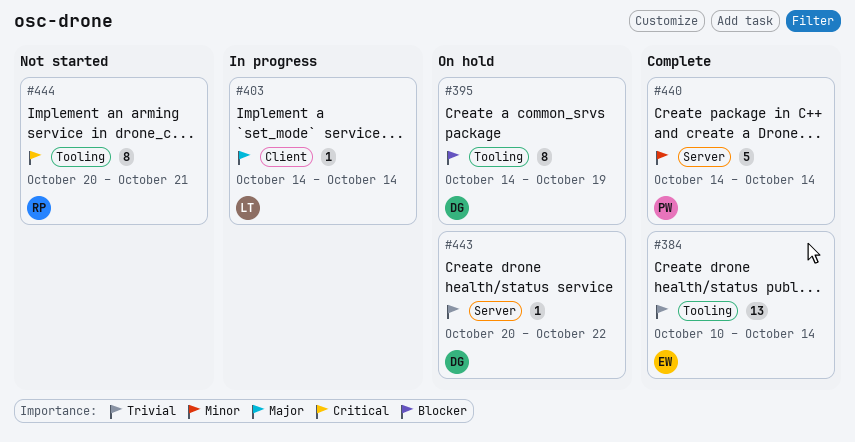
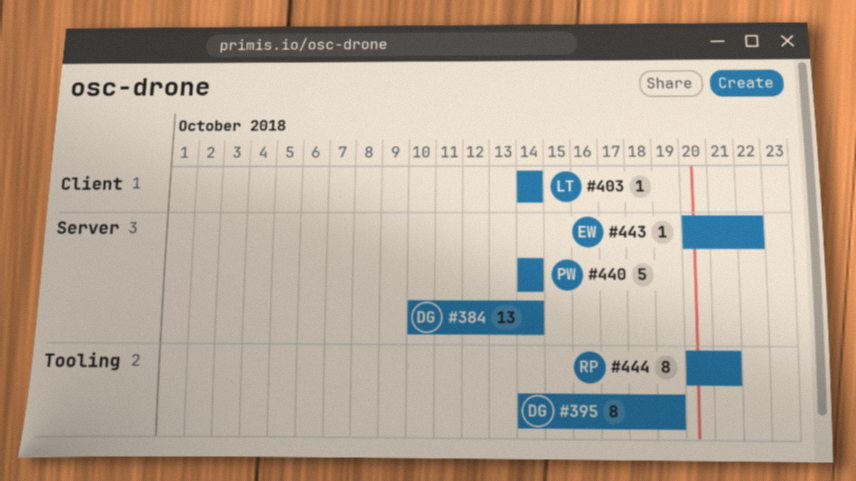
#384, owner: EW -> DG
#384, label: Tooling -> Server
#443, owner: DG -> EW

